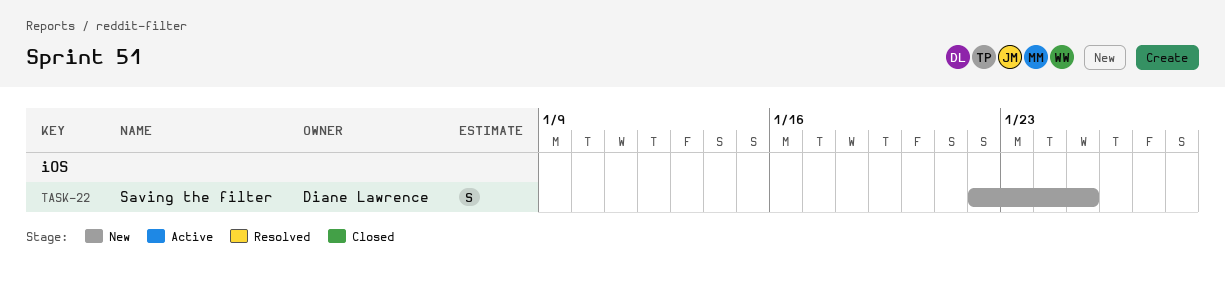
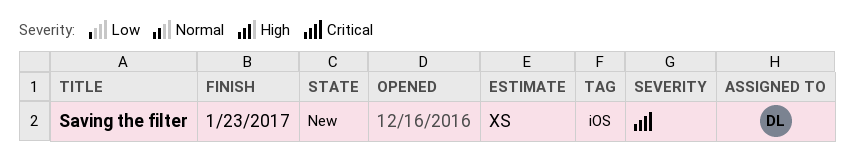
Saving the filter, estimate: S -> XS
Saving the filter, due: Jan 25 -> Jan 23

